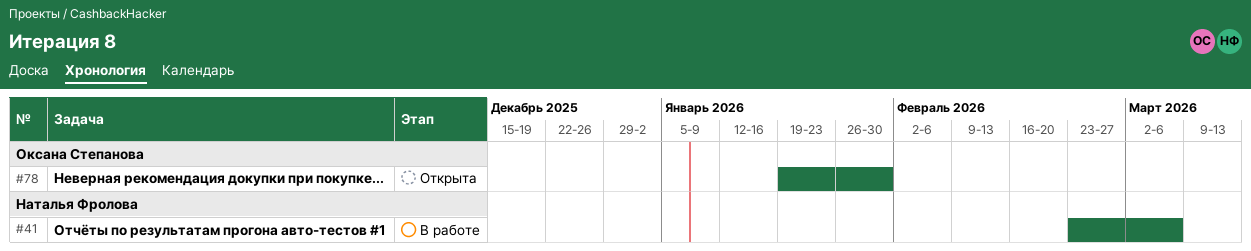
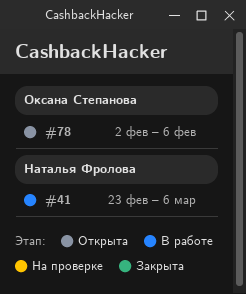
#78, start: Jan 19 -> Feb 2
#78, due: Jan 30 -> Feb 6

